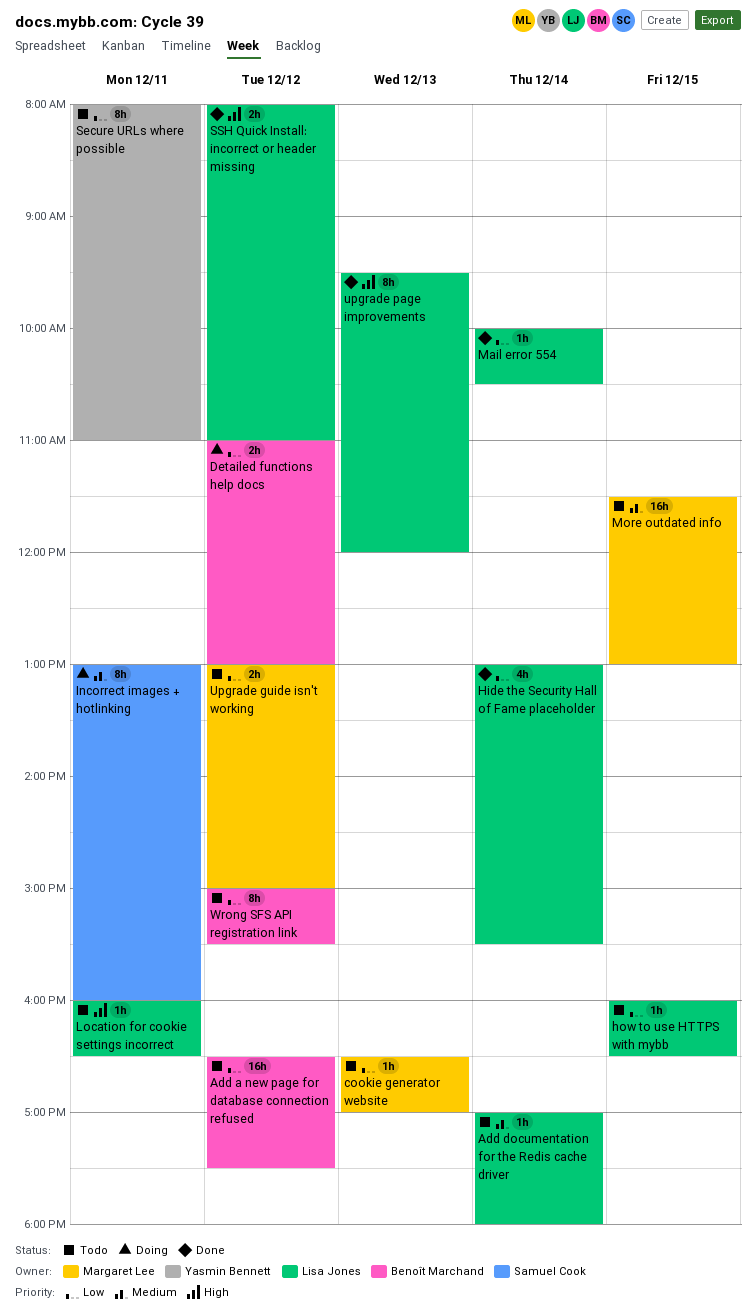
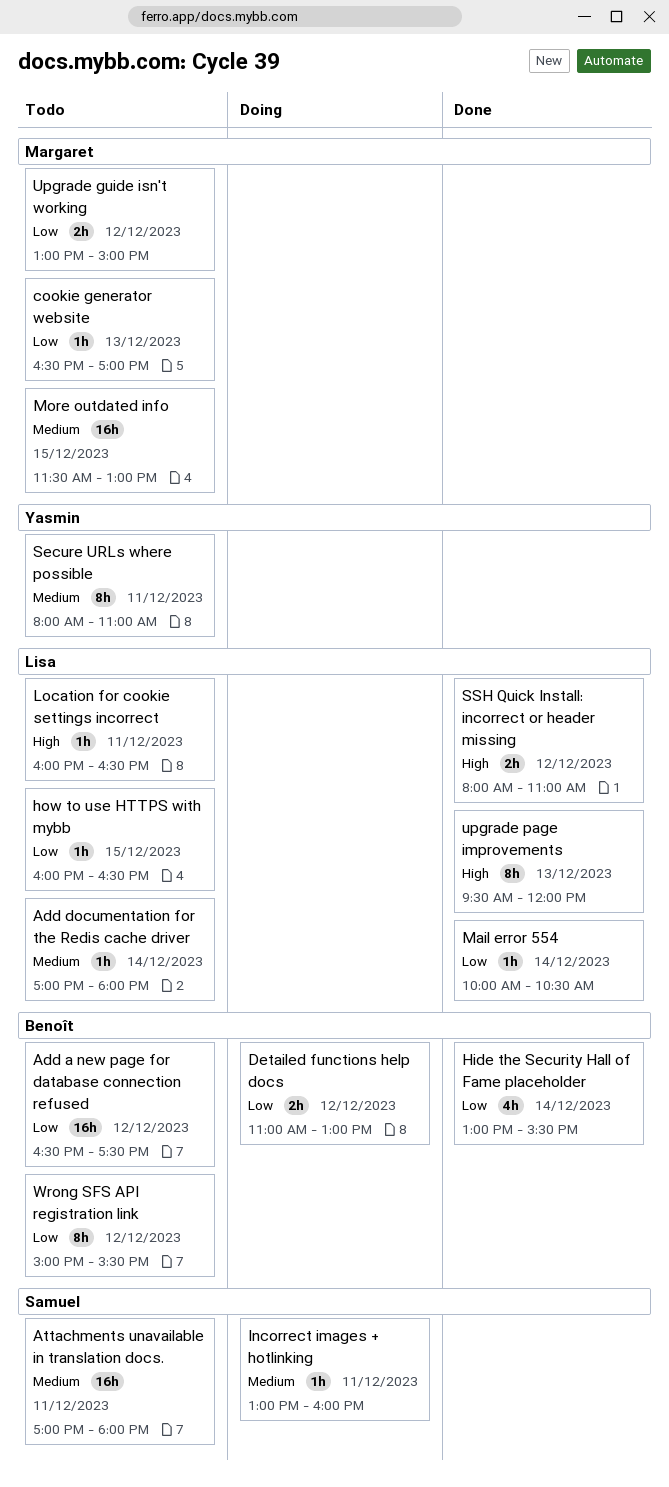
Attachments unavailable in translation docs.: none -> present
Hide the Security Hall of Fame placeholder, owner: Lisa Jones -> Benoît Marchand
Incorrect images + hotlinking, estimate: 8h -> 1h
Secure URLs where possible, priority: Low -> Medium

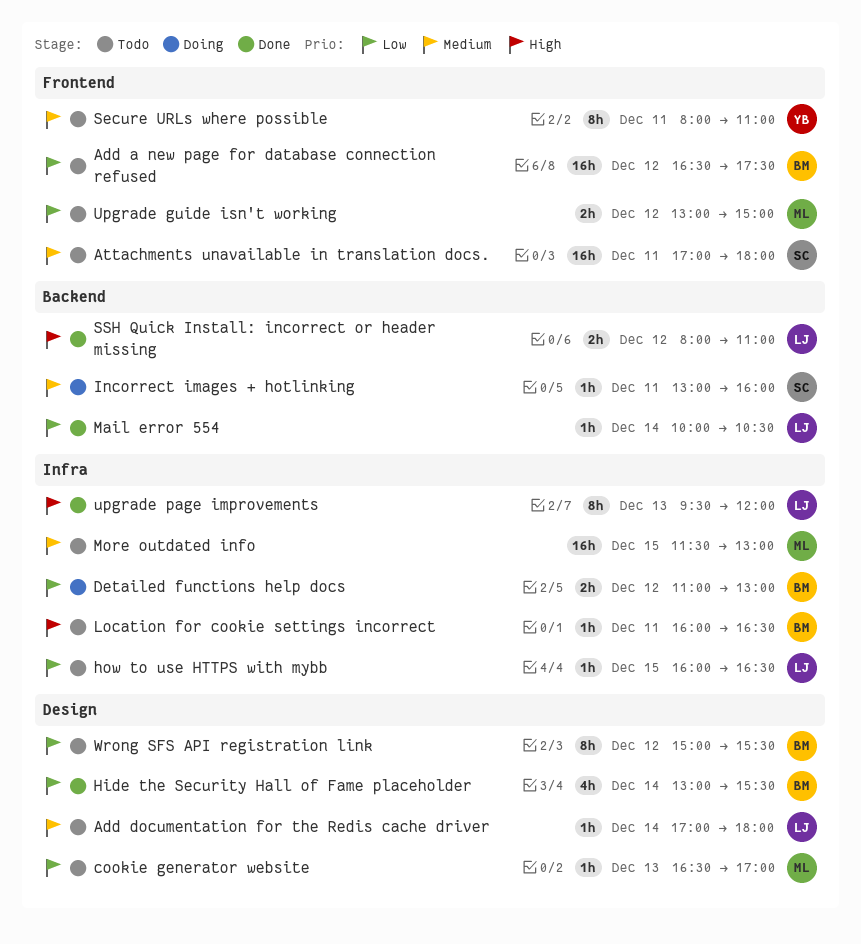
Location for cookie settings incorrect, owner: Lisa -> Benoît

